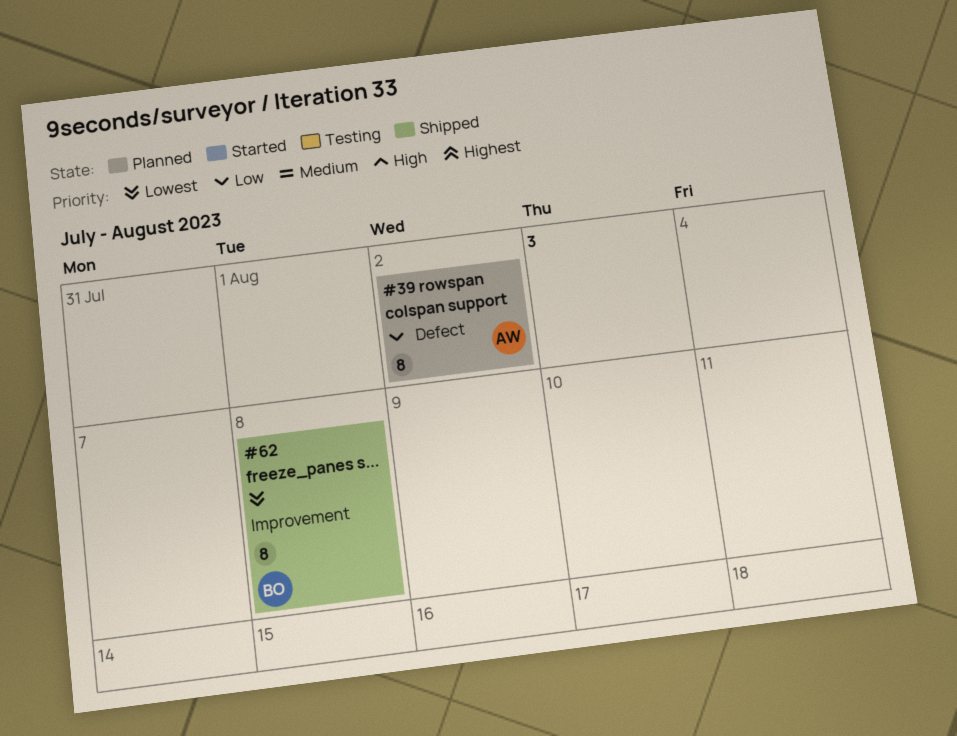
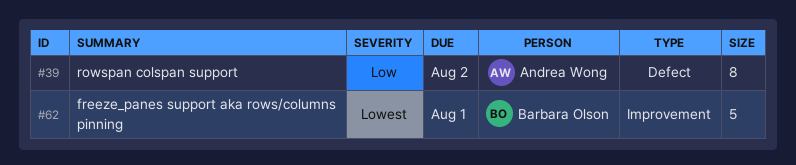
#62, estimate: 8 -> 5
#62, due: Aug 8 -> Aug 1

